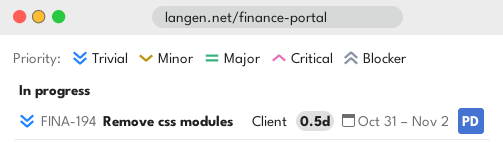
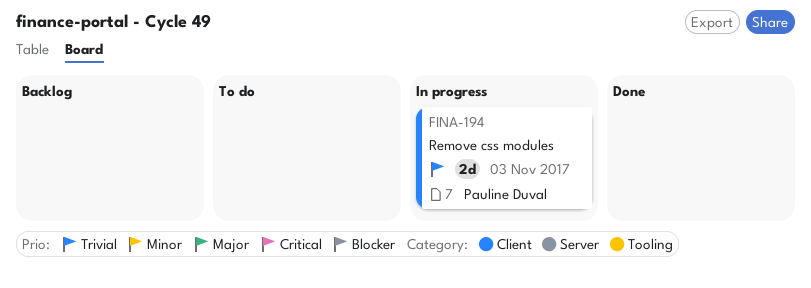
FINA-194, estimate: 0.5d -> 2d
FINA-194, due: Nov 2 -> Nov 3

